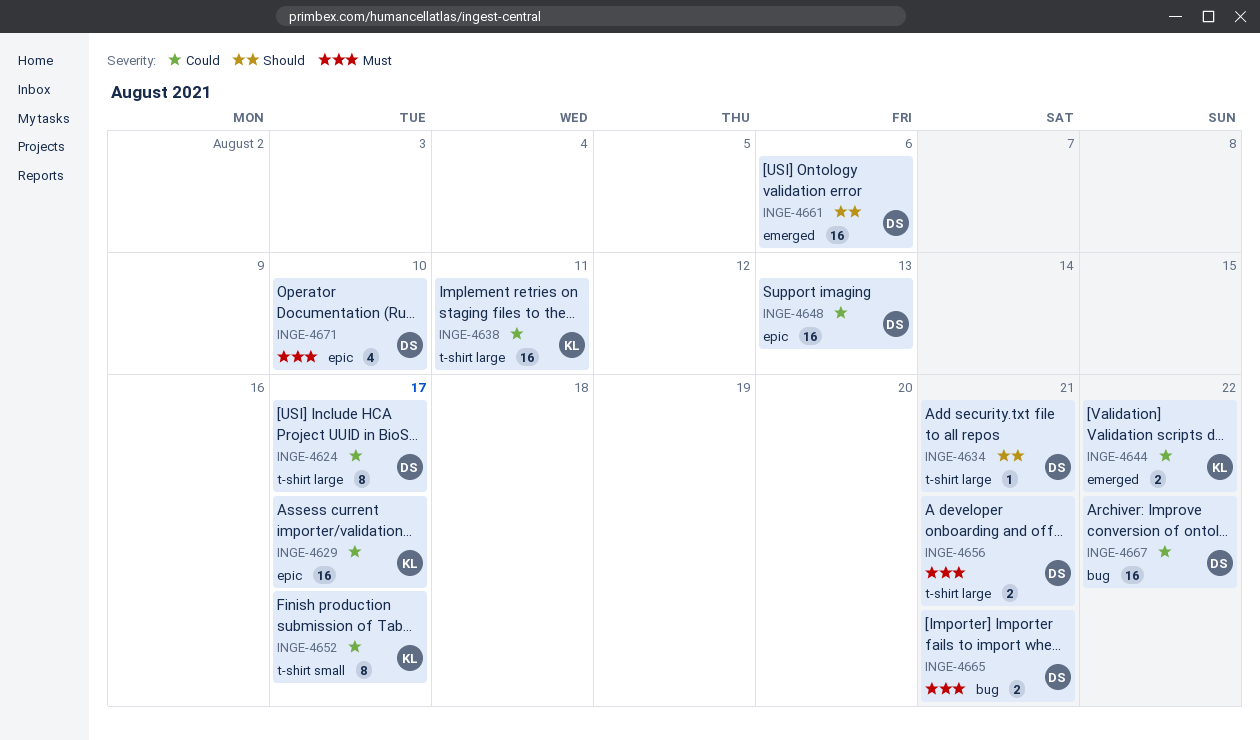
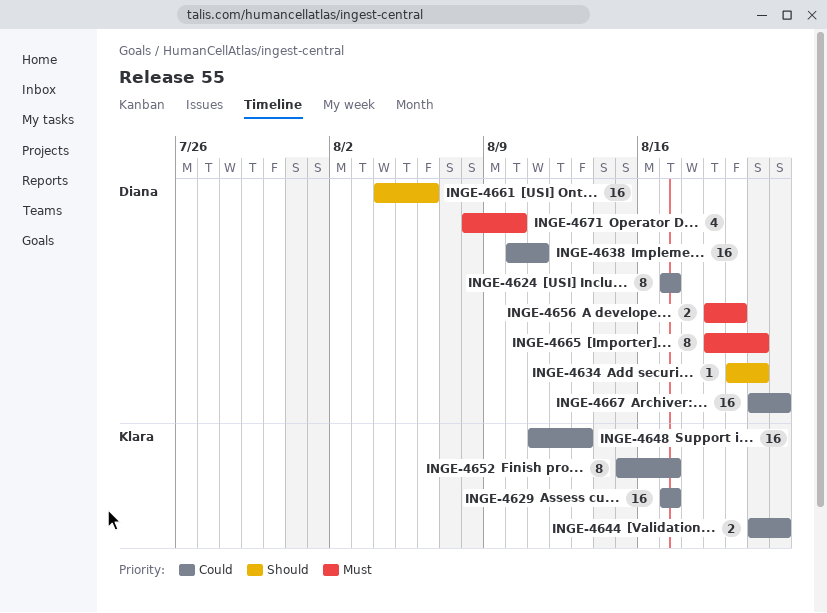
INGE-4638, owner: Klara -> Diana
INGE-4648, owner: Diana -> Klara
INGE-4656, due: Aug 21 -> Aug 20
INGE-4665, estimate: 2 -> 8

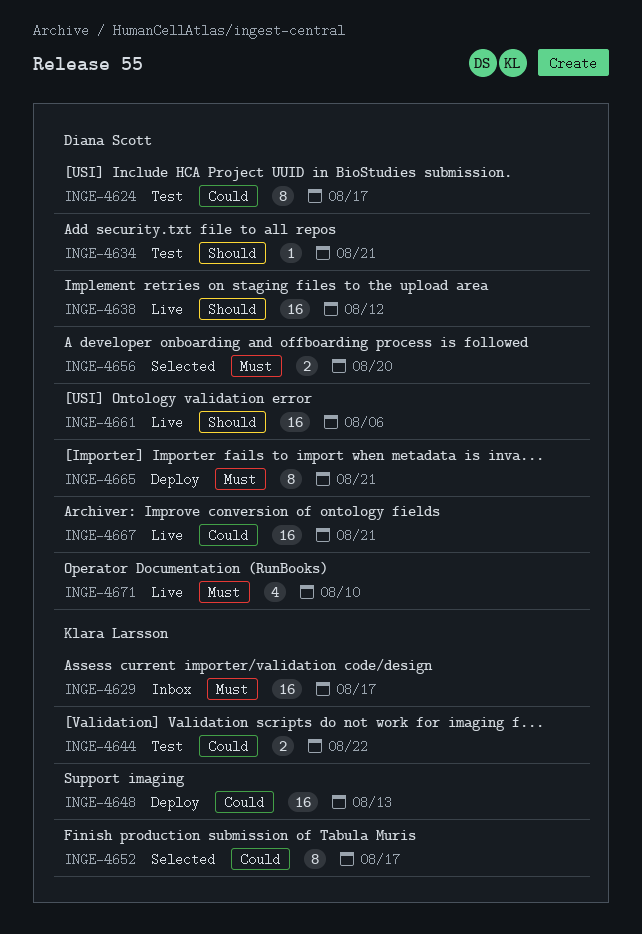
INGE-4629, priority: Could -> Must
INGE-4638, priority: Could -> Should
INGE-4638, due: Aug 11 -> Aug 12
INGE-4667, due: Aug 22 -> Aug 21

